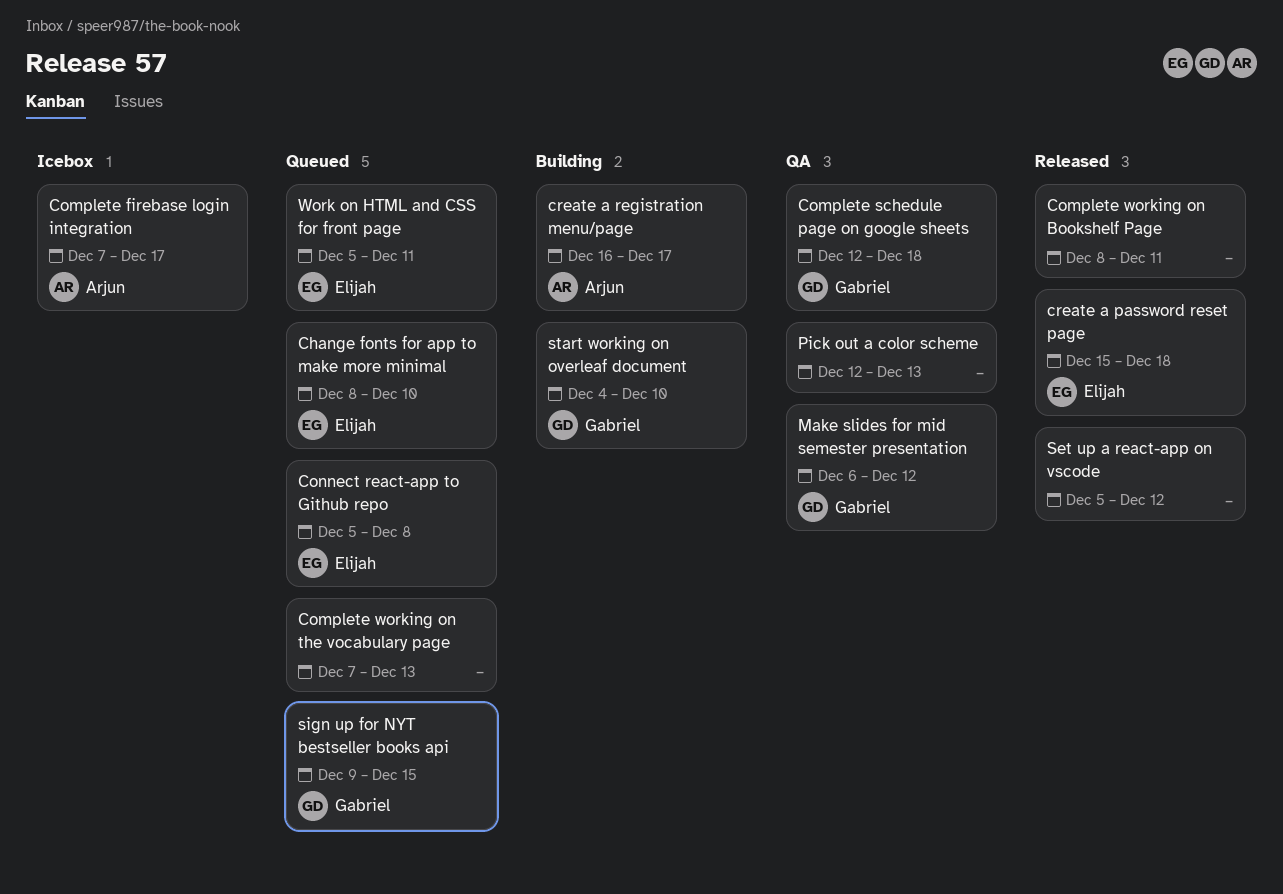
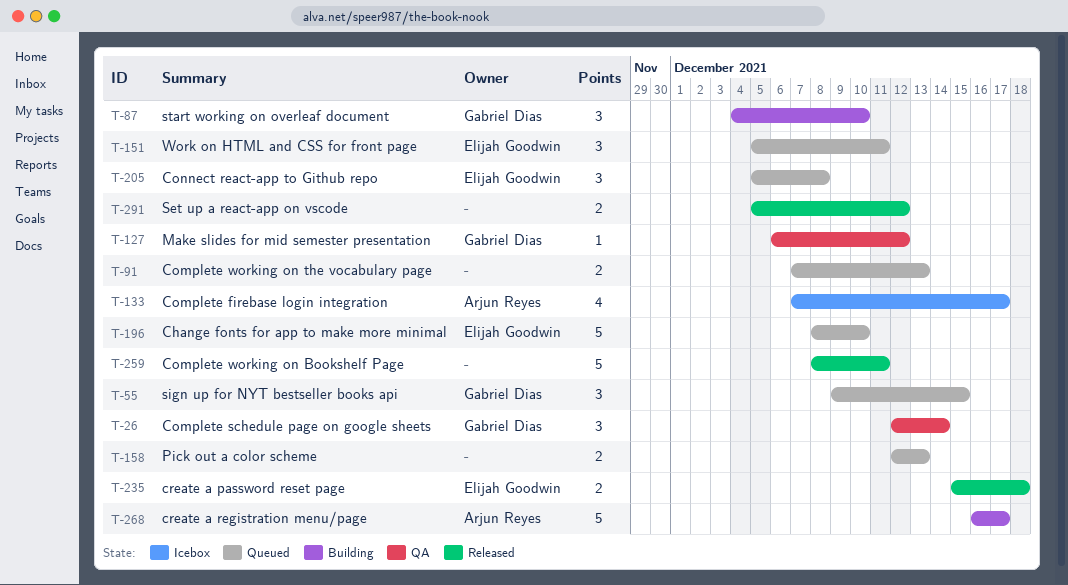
Complete schedule page on google sheets, due: Dec 18 -> Dec 14
Pick out a color scheme, status: QA -> Queued

